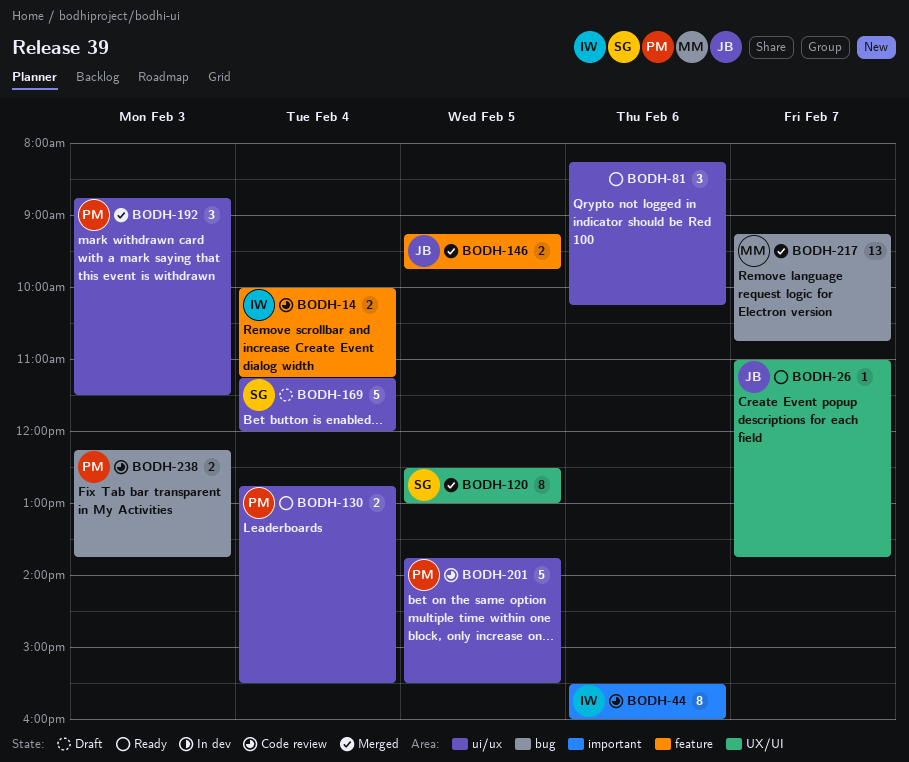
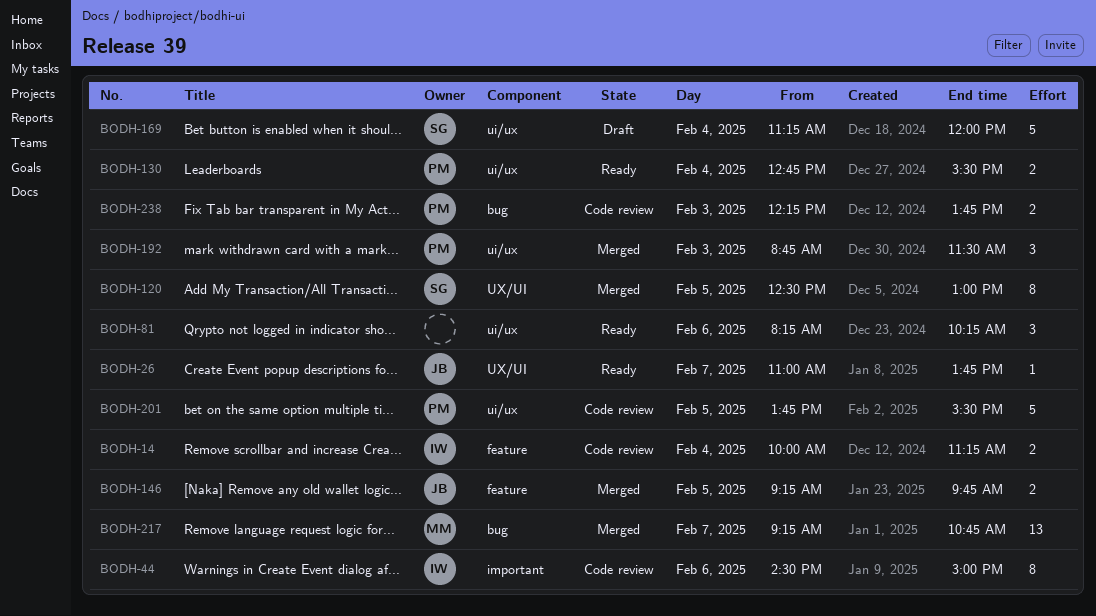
BODH-44, begins: 15:30 -> 14:30
BODH-44, ends: 16:00 -> 15:00

